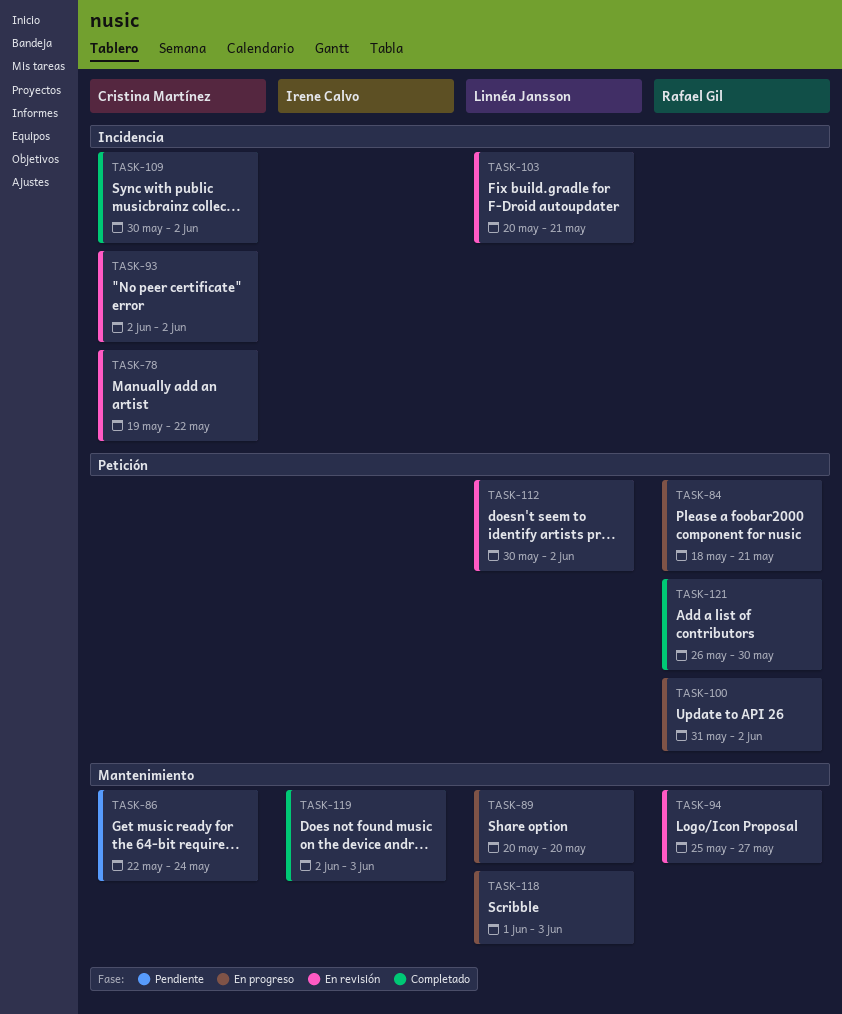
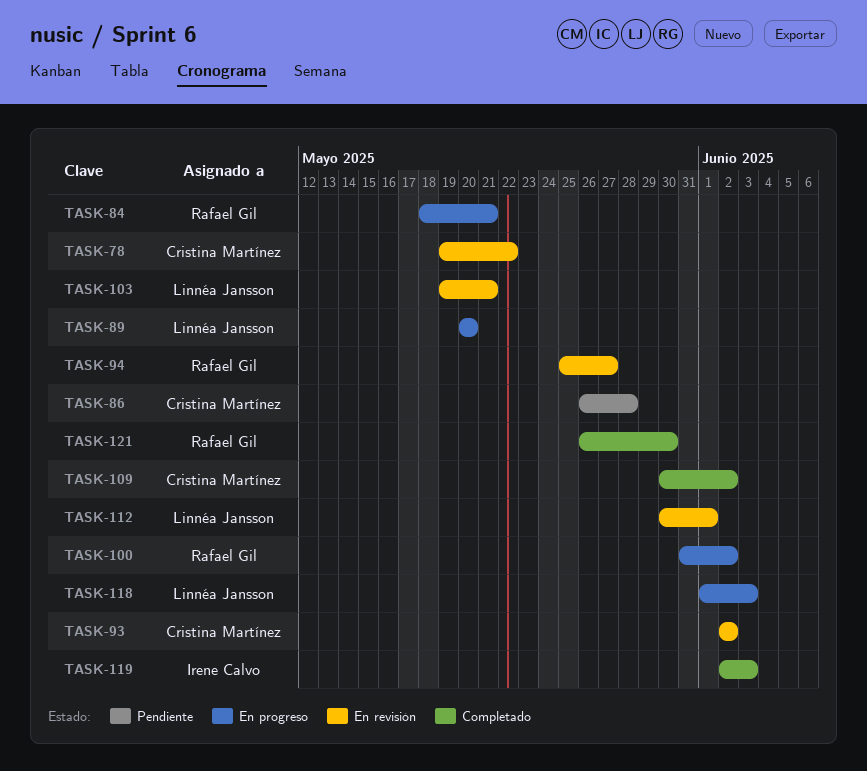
TASK-86, start: May 22 -> May 26
TASK-86, due: May 24 -> May 28
TASK-103, start: May 20 -> May 19
TASK-112, due: Jun 2 -> Jun 1

